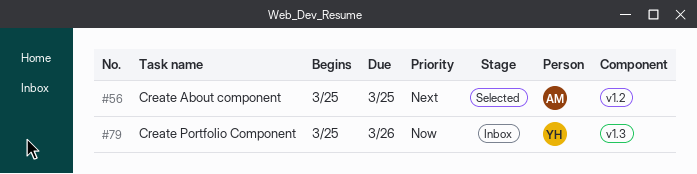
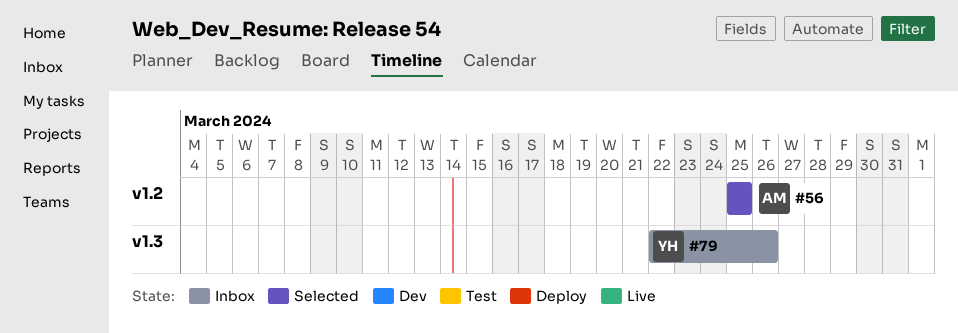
#79, start: Mar 25 -> Mar 22

